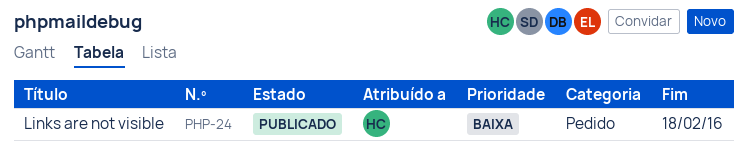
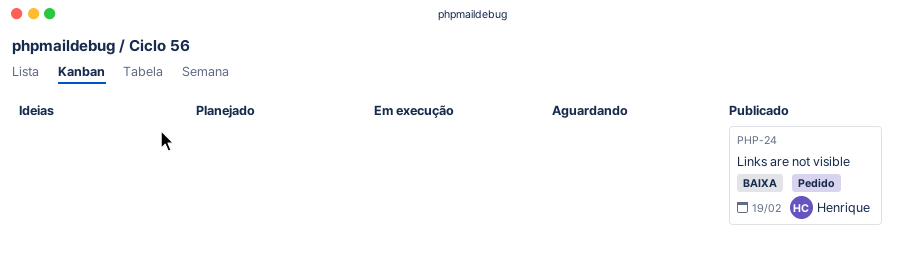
PHP-24, due: Feb 18 -> Feb 19

